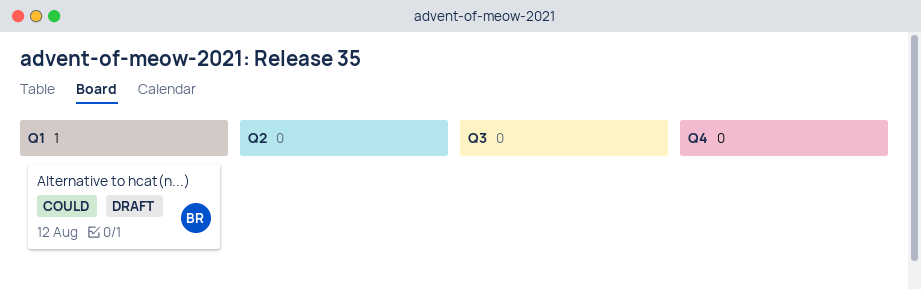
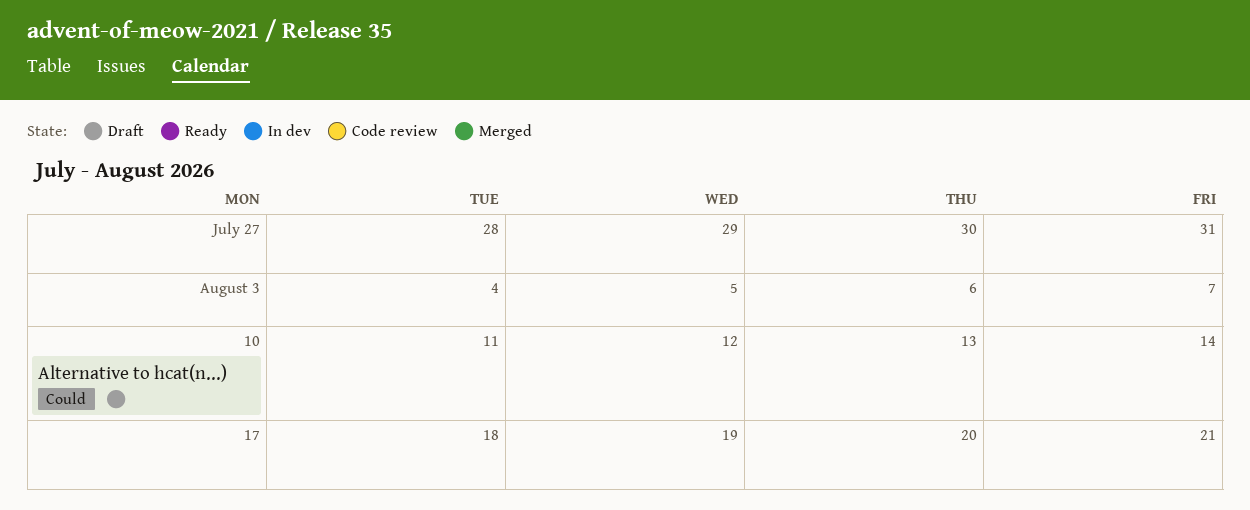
Alternative to hcat(n...), due: Aug 12 -> Aug 10

